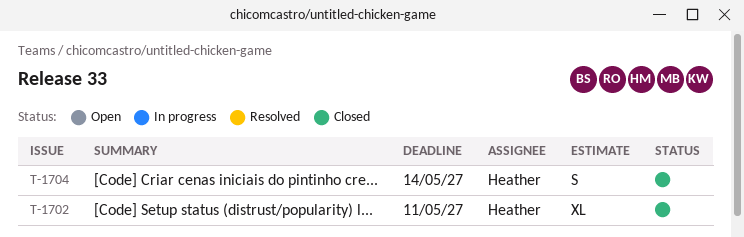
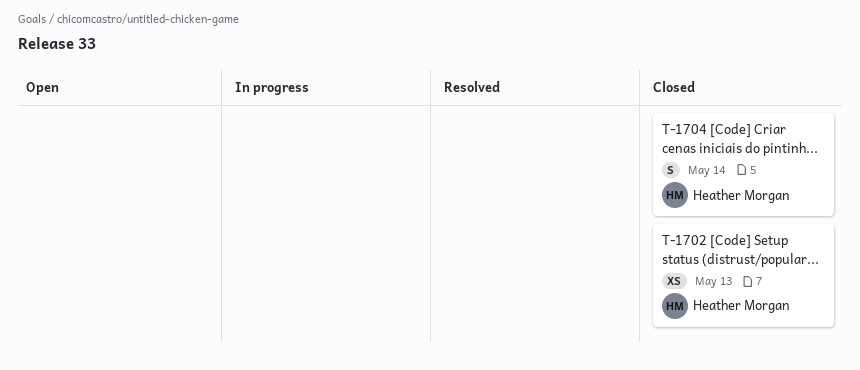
T-1702, estimate: XL -> XS
T-1702, due: May 11 -> May 13

